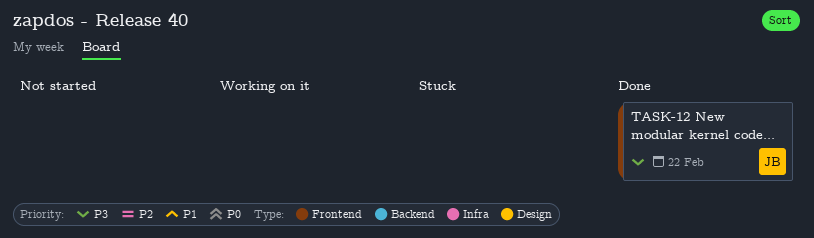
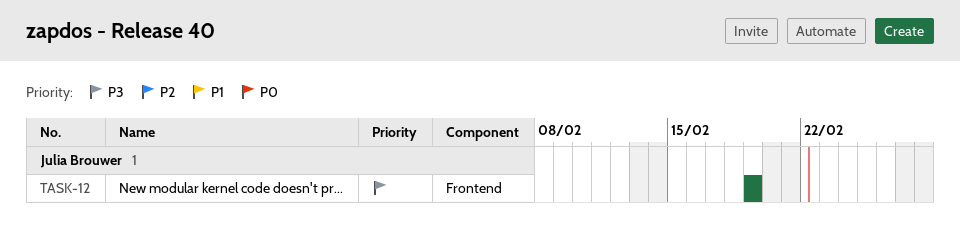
TASK-12, due: Feb 22 -> Feb 19

